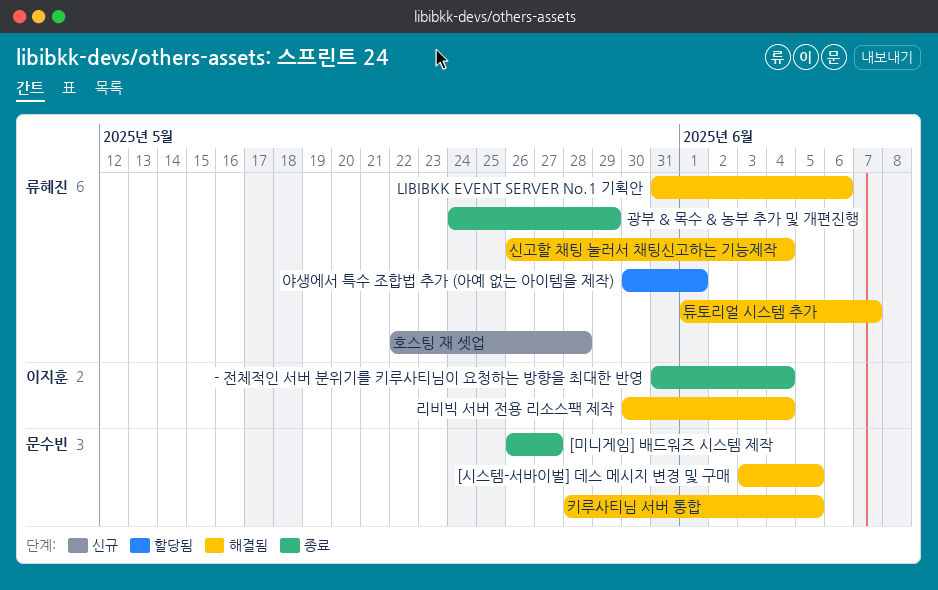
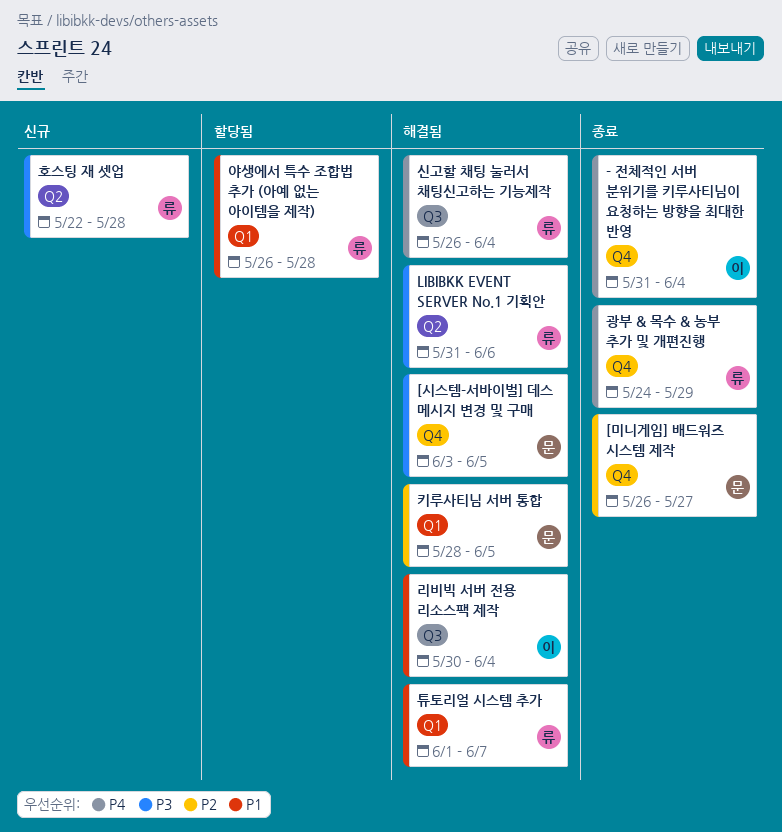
야생에서 특수 조합법 추가 (아예 없는 아이템을 제작), start: May 30 -> May 26
야생에서 특수 조합법 추가 (아예 없는 아이템을 제작), due: Jun 1 -> May 28

